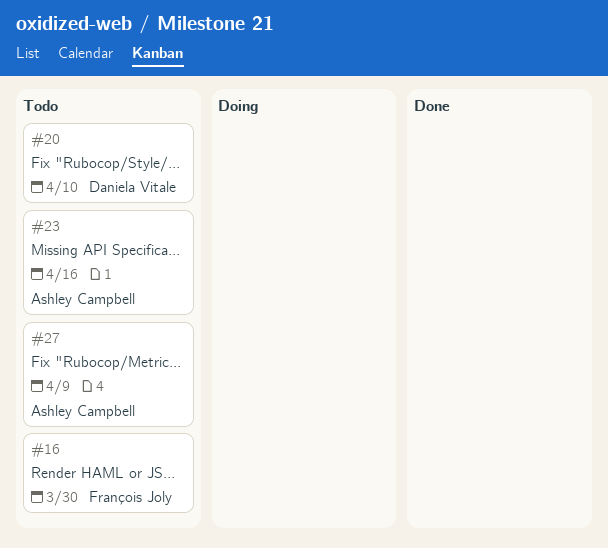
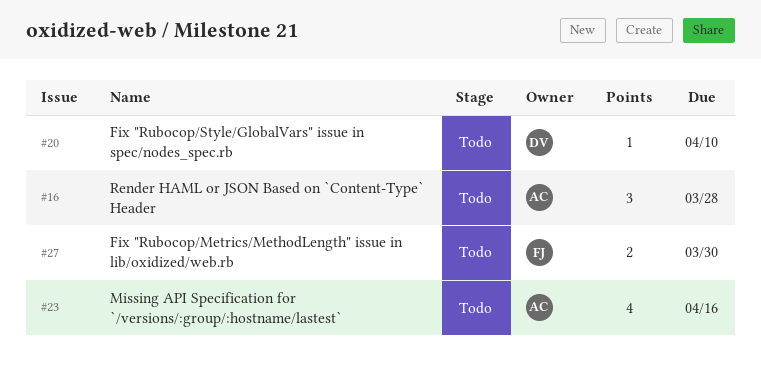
#16, owner: François Joly -> Ashley Campbell
#16, due: Mar 30 -> Mar 28
#27, owner: Ashley Campbell -> François Joly
#27, due: Apr 9 -> Mar 30

